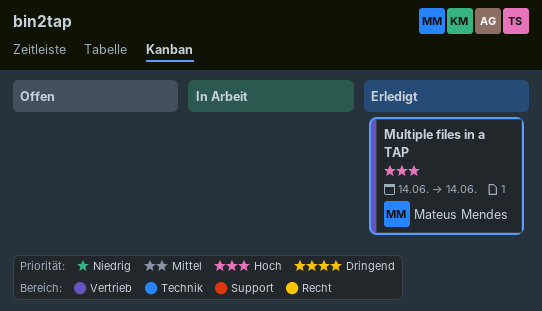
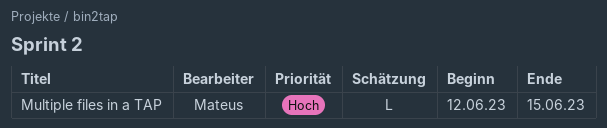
Multiple files in a TAP, start: Jun 14 -> Jun 12
Multiple files in a TAP, due: Jun 14 -> Jun 15

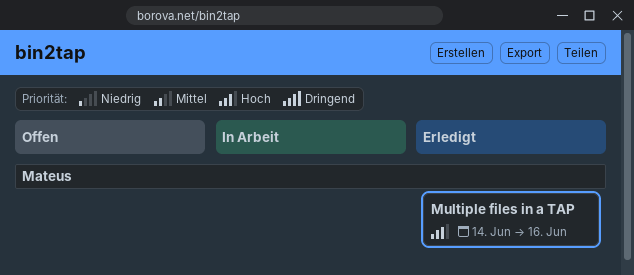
Multiple files in a TAP, start: Jun 12 -> Jun 14
Multiple files in a TAP, due: Jun 15 -> Jun 16

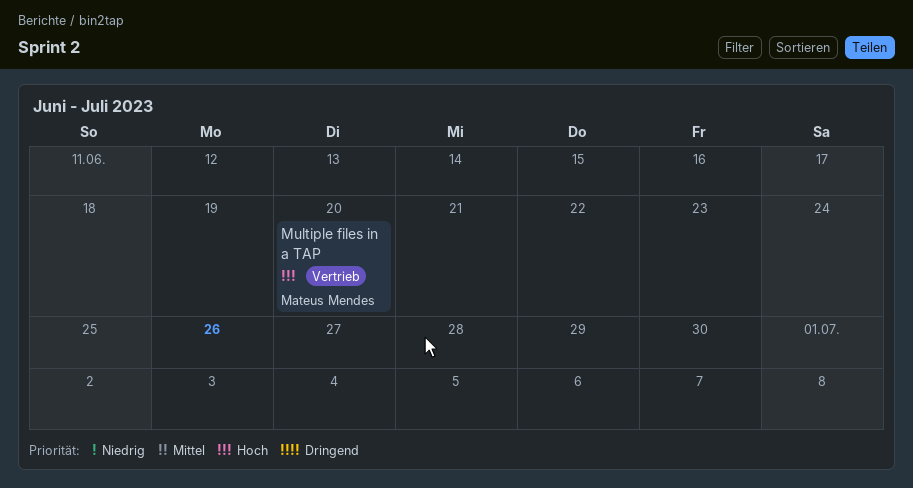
Multiple files in a TAP, due: Jun 16 -> Jun 20

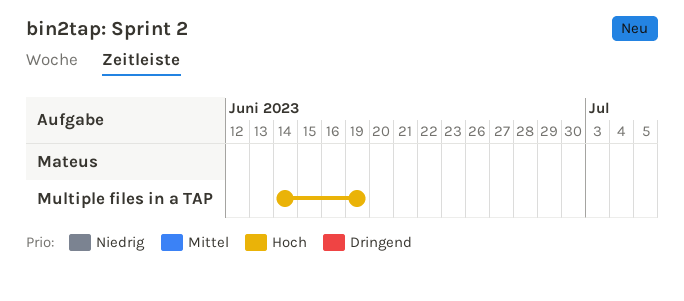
Multiple files in a TAP, due: Jun 20 -> Jun 19

